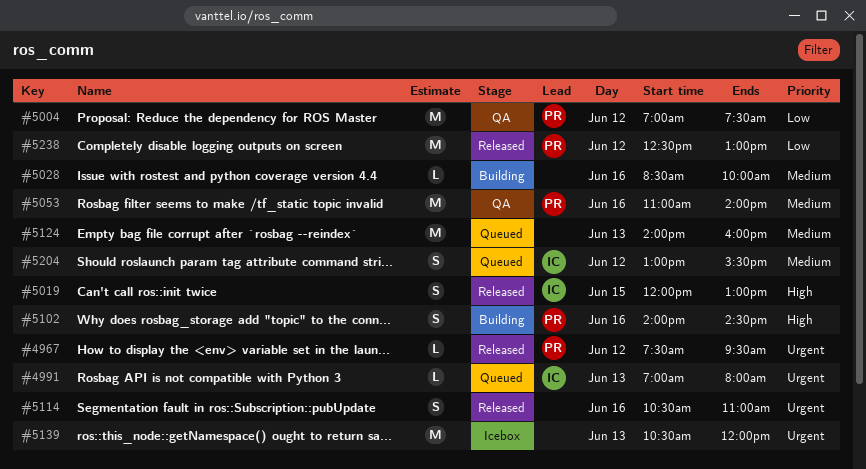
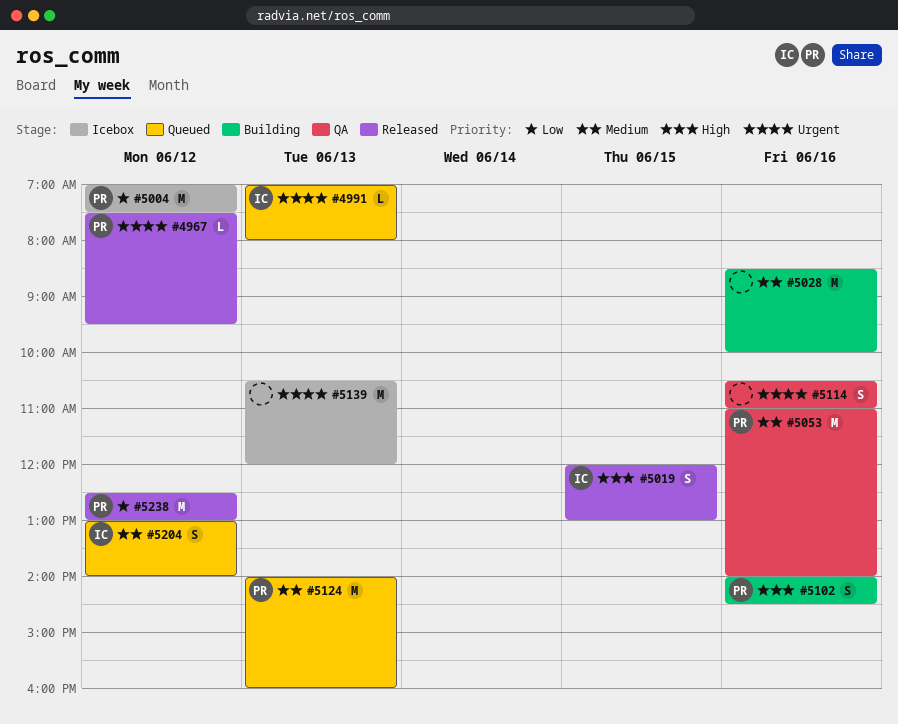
#5004, status: QA -> Icebox
#5028, estimate: L -> M
#5114, status: Released -> QA
#5124, owner: none -> PR
#5204, ends: 15:30 -> 14:00

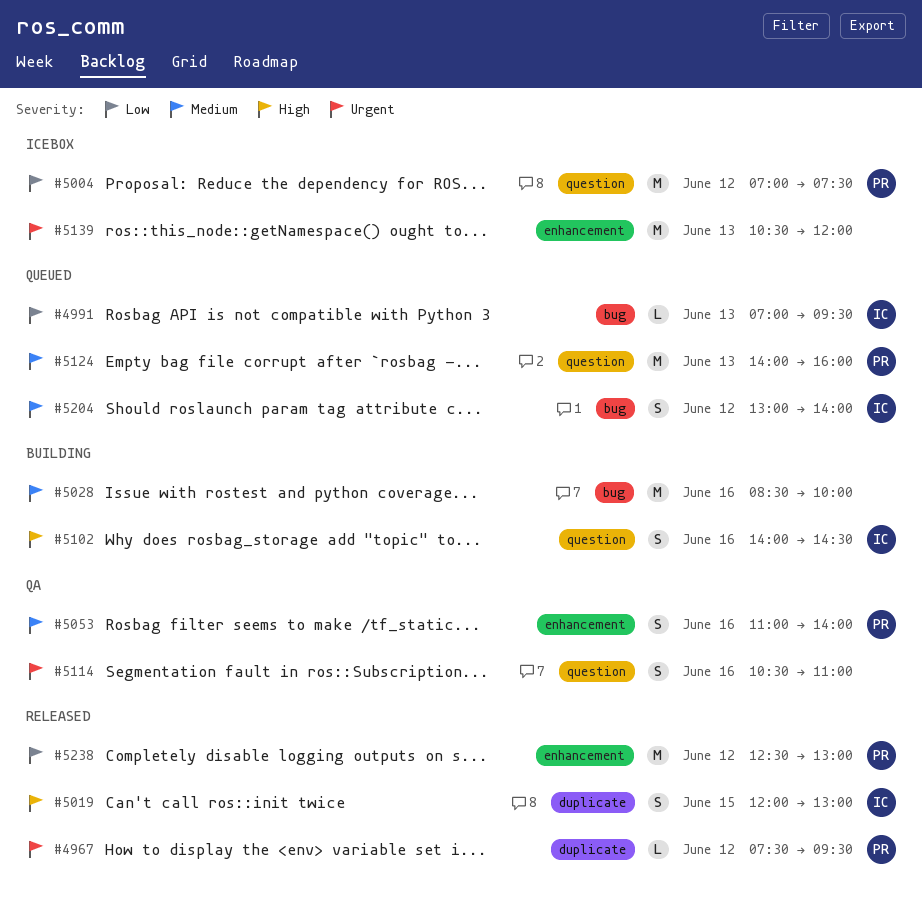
#4991, priority: Urgent -> Low
#4991, ends: 08:00 -> 09:30
#5053, estimate: M -> S
#5102, owner: PR -> IC

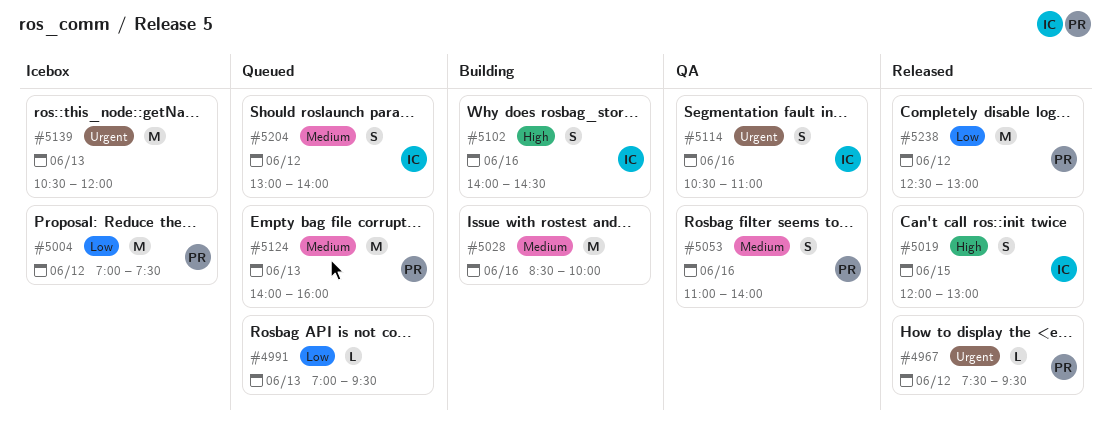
#4991, owner: IC -> none
#5114, owner: none -> IC

